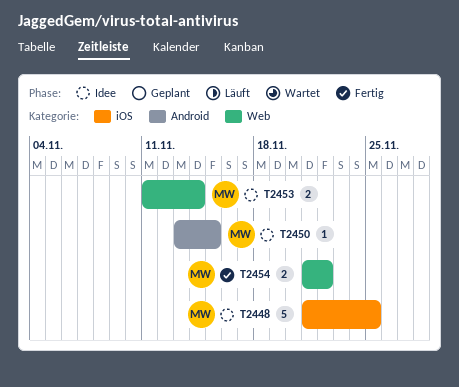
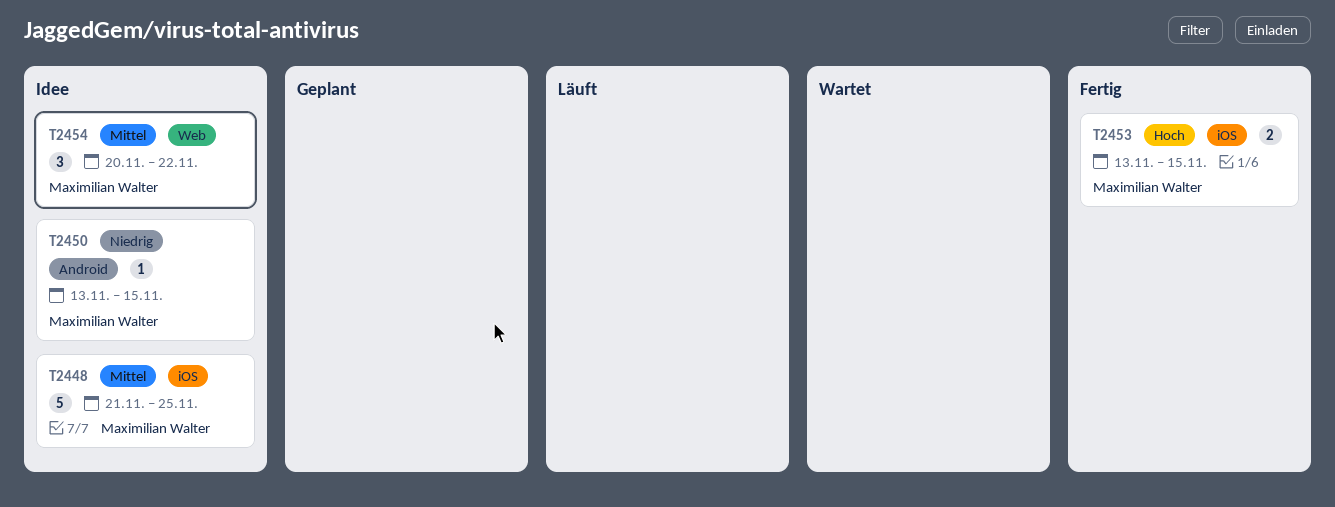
T2453, status: Idee -> Fertig
T2453, label: Web -> iOS
T2453, start: Nov 11 -> Nov 13
T2453, due: Nov 14 -> Nov 15
T2454, status: Fertig -> Idee
T2454, estimate: 2 -> 3
T2454, start: Nov 21 -> Nov 20

